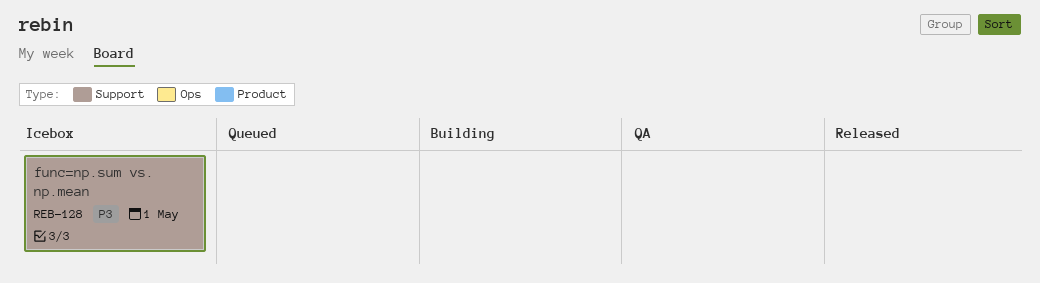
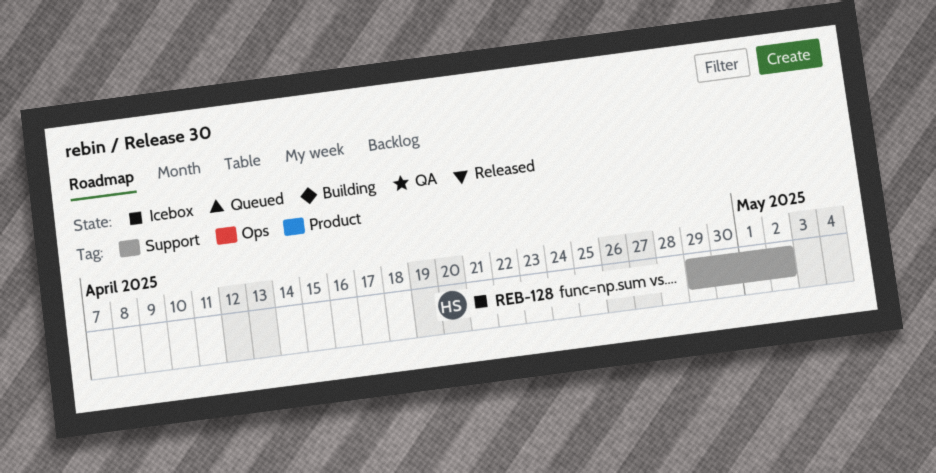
REB-128, due: May 1 -> May 2

